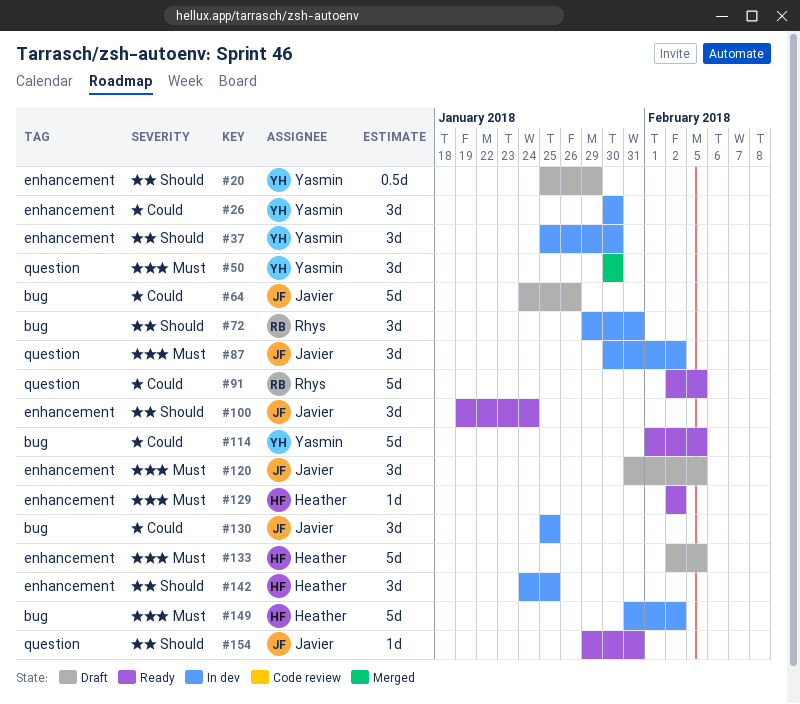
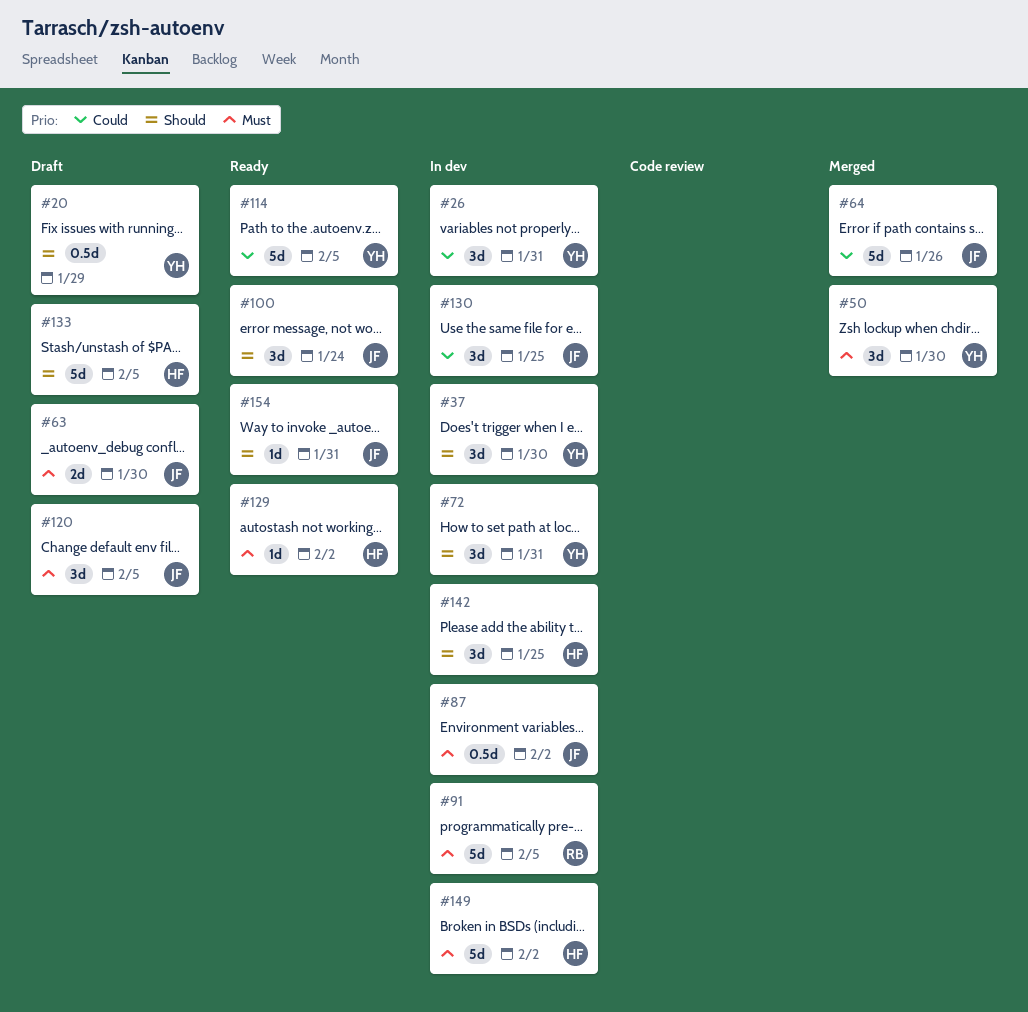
#26, due: Jan 30 -> Jan 31
#63: none -> present
#64, status: Draft -> Merged
#72, owner: Rhys -> Yasmin
#87, estimate: 3d -> 0.5d
#91, status: Ready -> In dev
#91, priority: Could -> Must
#133, priority: Must -> Should

